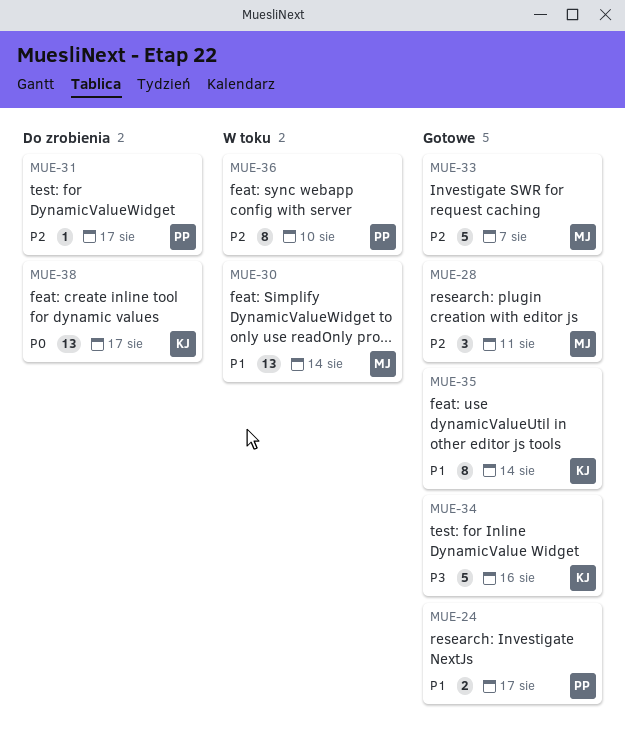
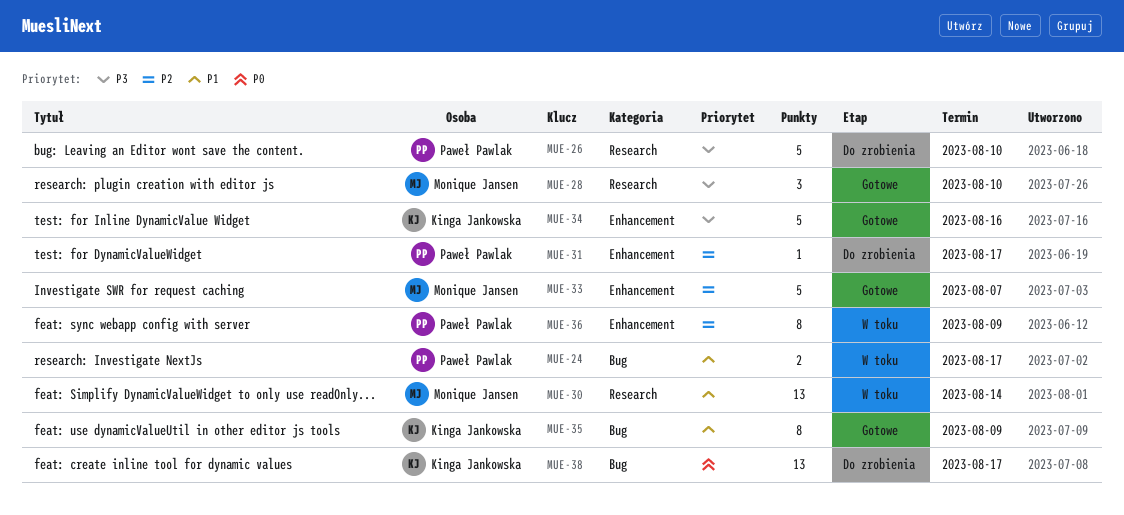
MUE-24, status: Gotowe -> W toku
MUE-26: none -> present
MUE-28, priority: P2 -> P3
MUE-28, due: Aug 11 -> Aug 10
MUE-35, due: Aug 14 -> Aug 9
MUE-36, due: Aug 10 -> Aug 9

